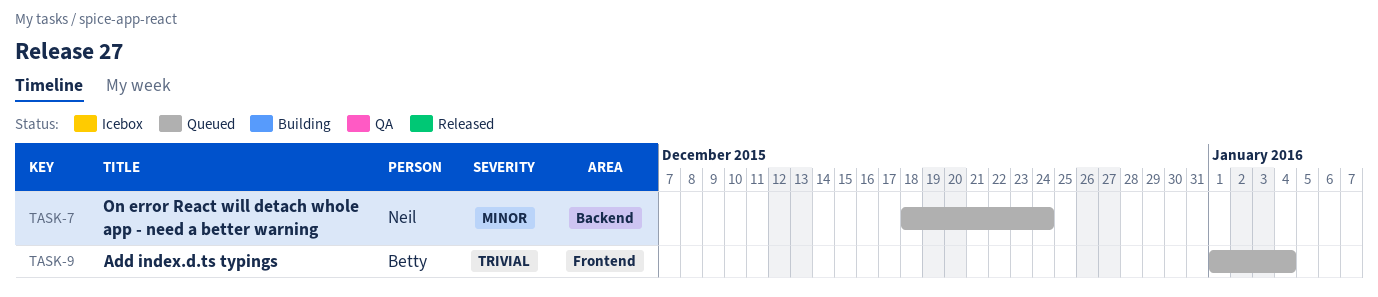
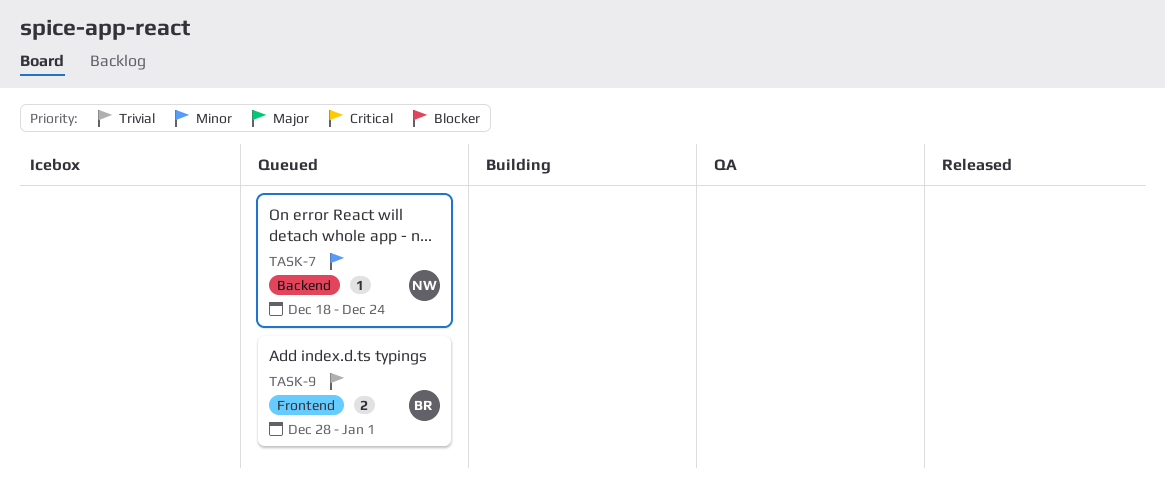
TASK-9, start: Jan 1 -> Dec 28
TASK-9, due: Jan 4 -> Jan 1

